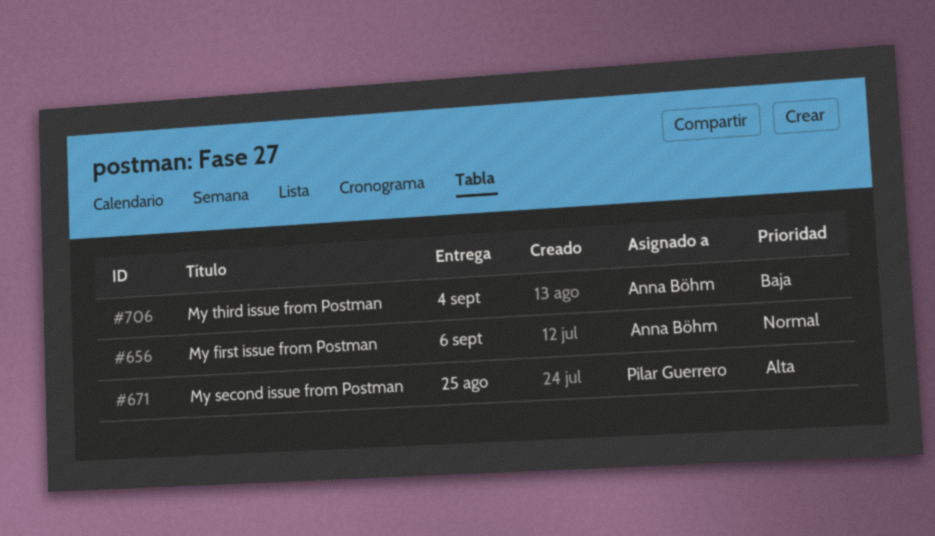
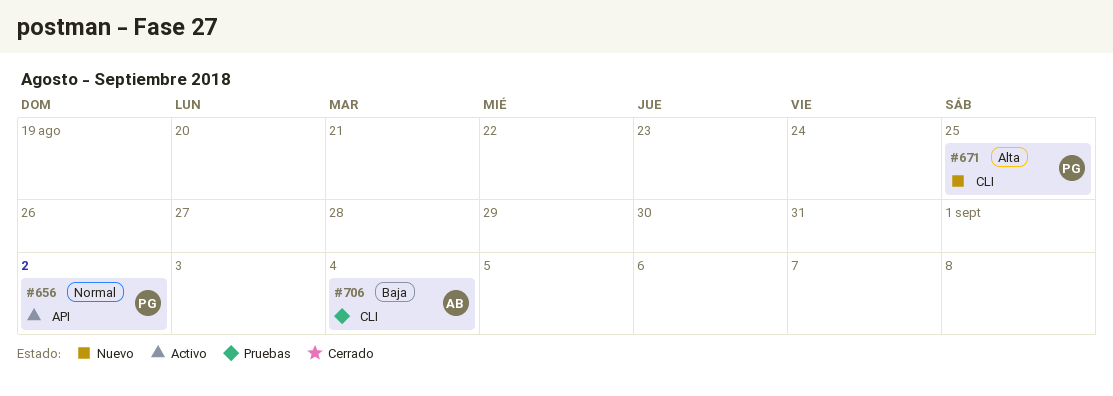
#656, owner: Anna Böhm -> Pilar Guerrero
#656, due: Sep 6 -> Sep 2

